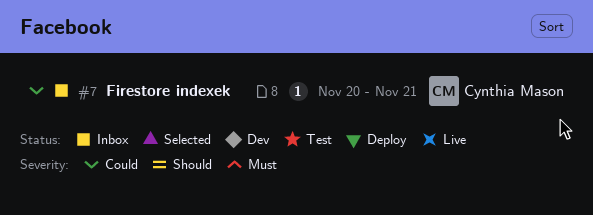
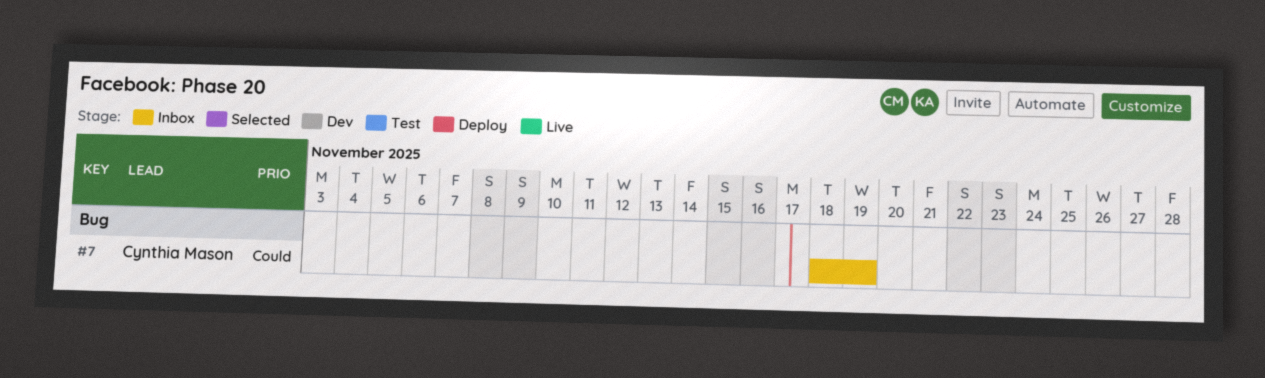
#7, start: Nov 20 -> Nov 18
#7, due: Nov 21 -> Nov 19

